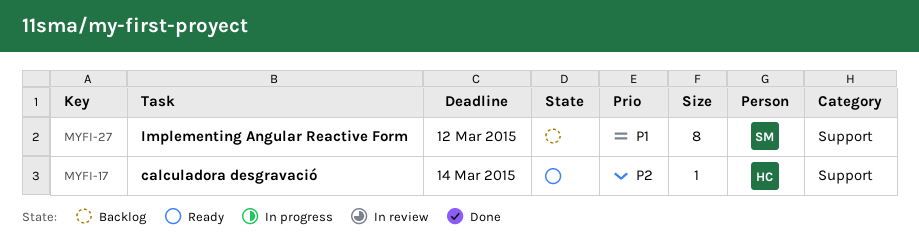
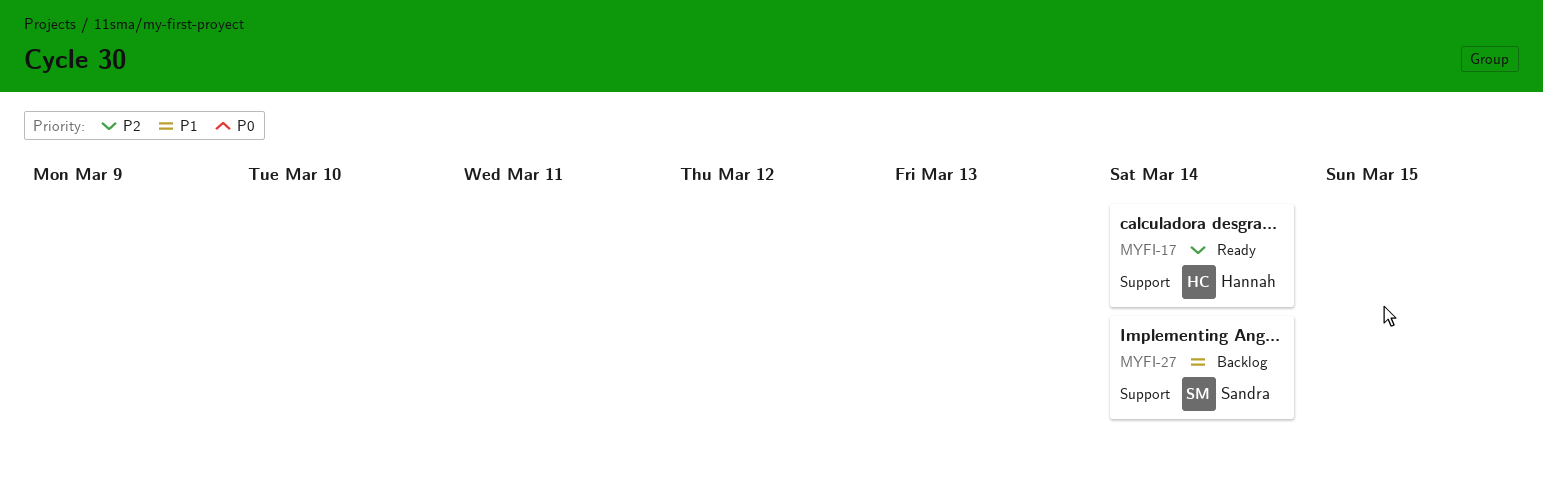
MYFI-27, due: Mar 12 -> Mar 14

